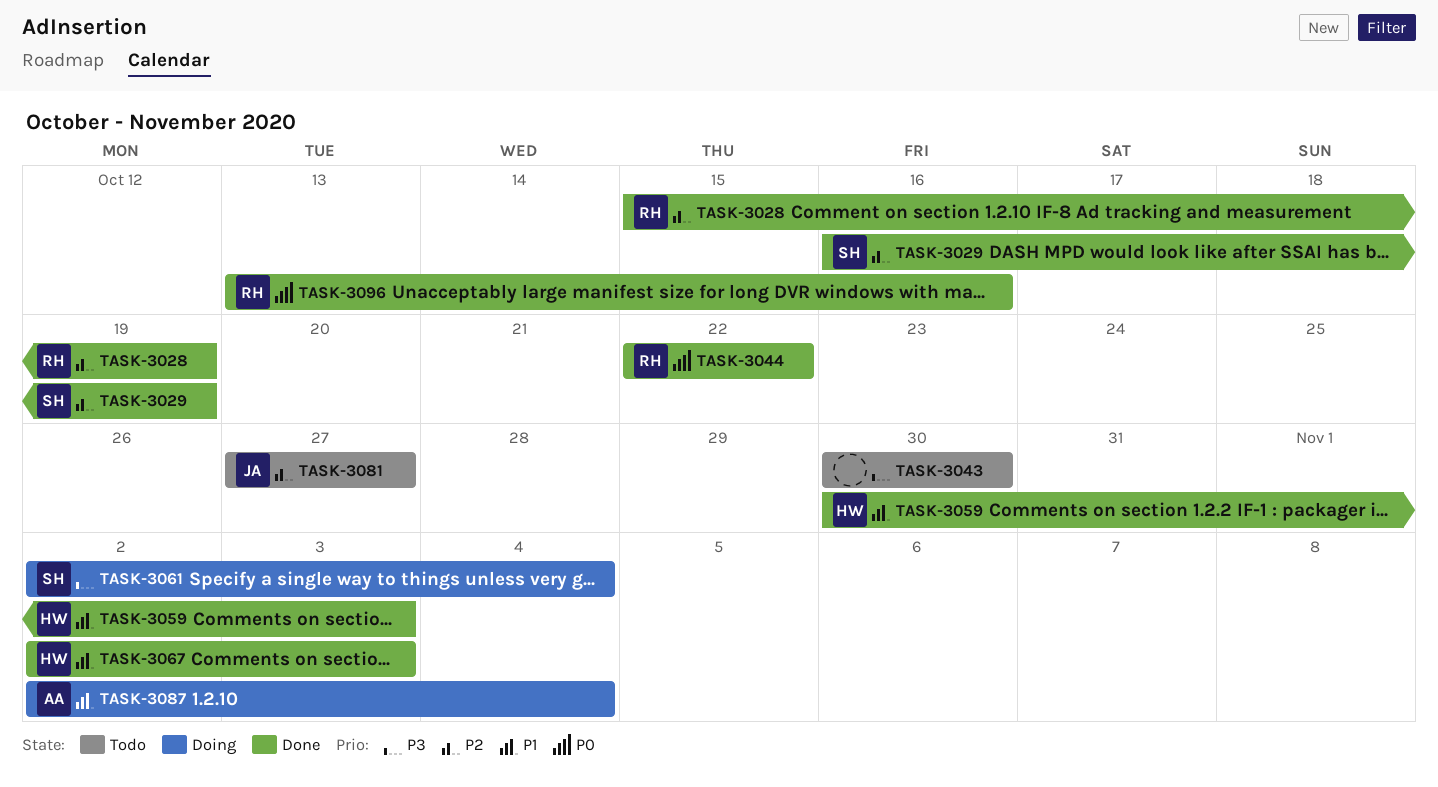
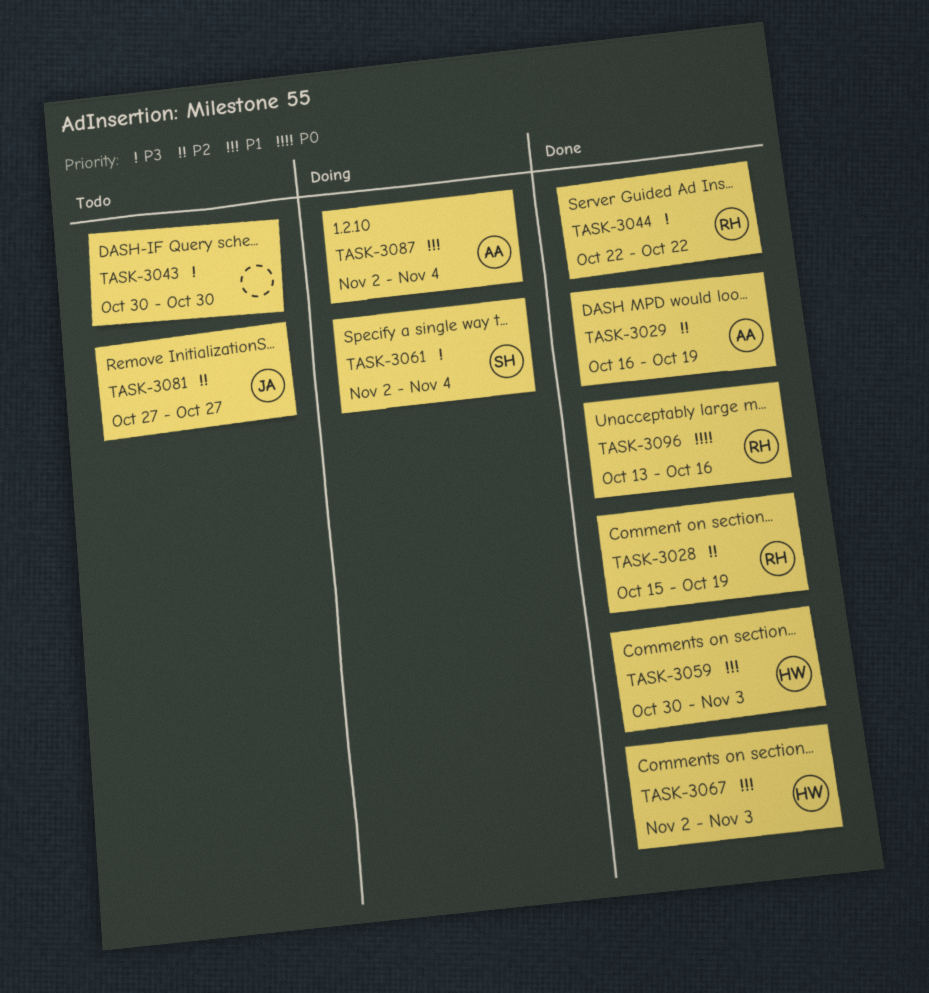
TASK-3029, owner: SH -> AA
TASK-3044, priority: P0 -> P3

